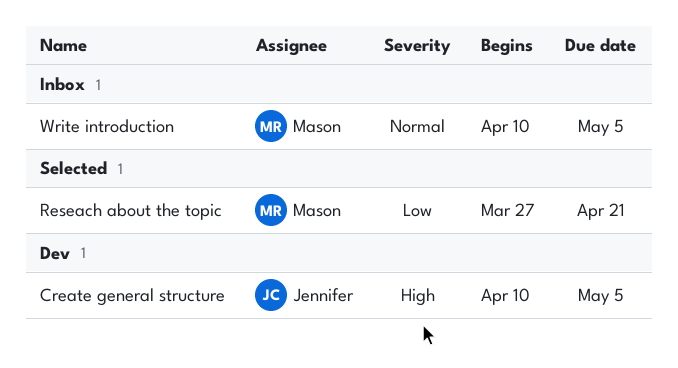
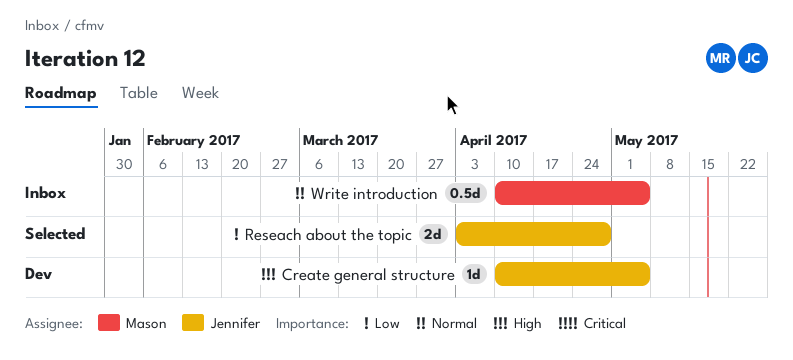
Reseach about the topic, owner: Mason -> Jennifer
Reseach about the topic, start: Mar 27 -> Apr 3
Reseach about the topic, due: Apr 21 -> Apr 28

